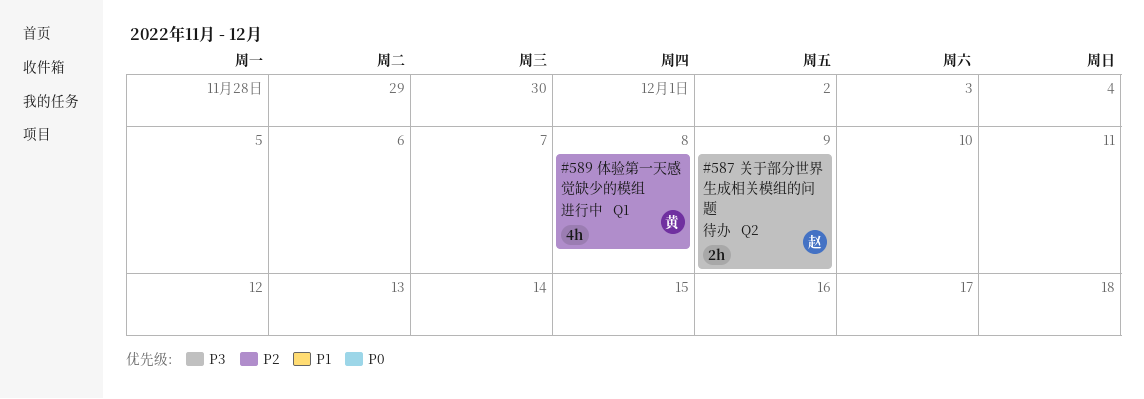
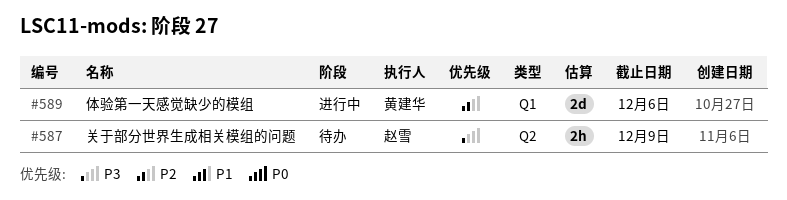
#589, estimate: 4h -> 2d
#589, due: Dec 8 -> Dec 6

